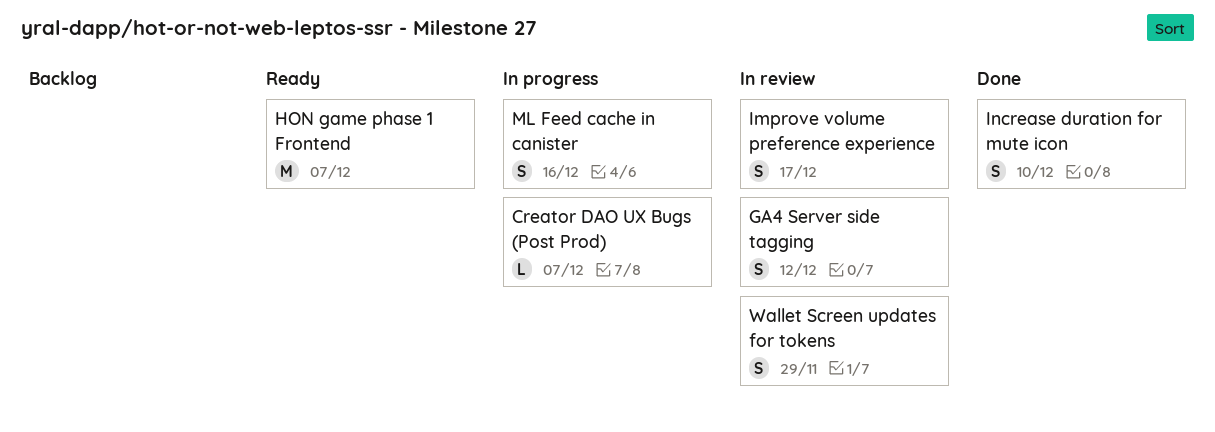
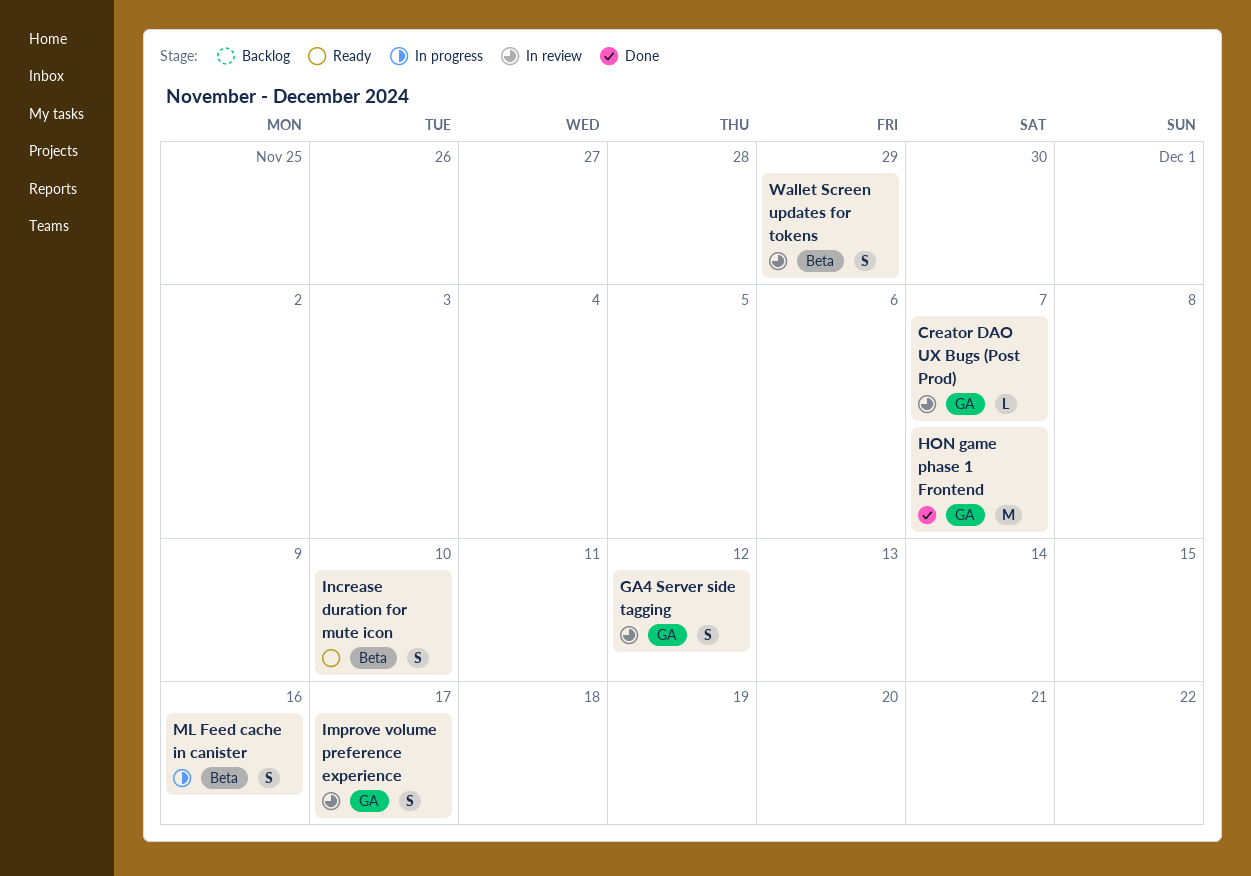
Creator DAO UX Bugs (Post Prod), status: In progress -> In review
HON game phase 1 Frontend, status: Ready -> Done
Increase duration for mute icon, status: Done -> Ready

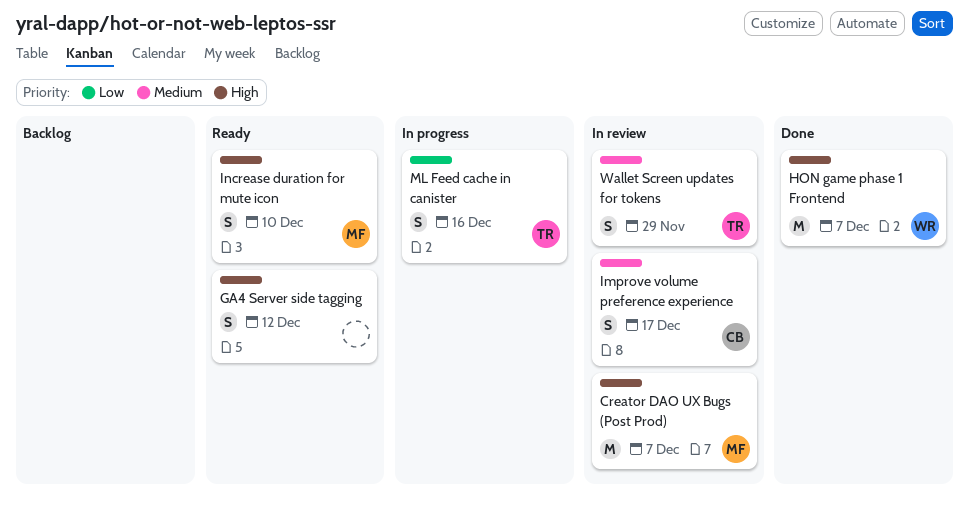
Creator DAO UX Bugs (Post Prod), estimate: L -> M
GA4 Server side tagging, status: In review -> Ready

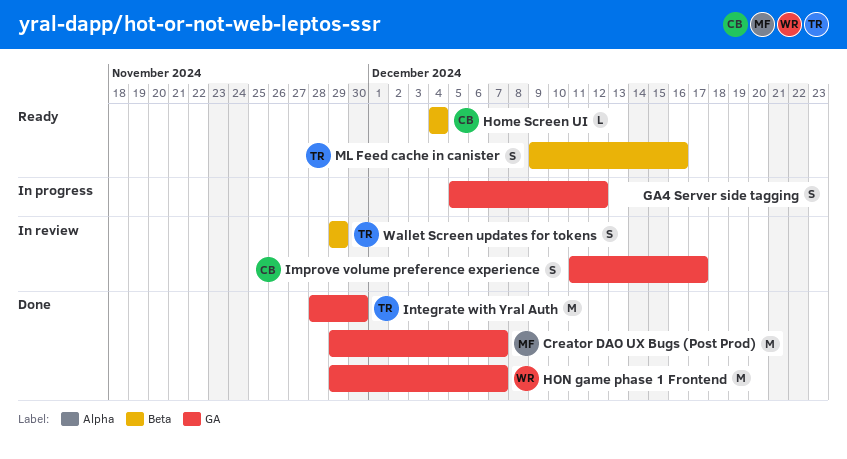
Creator DAO UX Bugs (Post Prod), status: In review -> Done
GA4 Server side tagging, status: Ready -> In progress
Home Screen UI: none -> present
Increase duration for mute icon: present -> none
Integrate with Yral Auth: none -> present
ML Feed cache in canister, status: In progress -> Ready

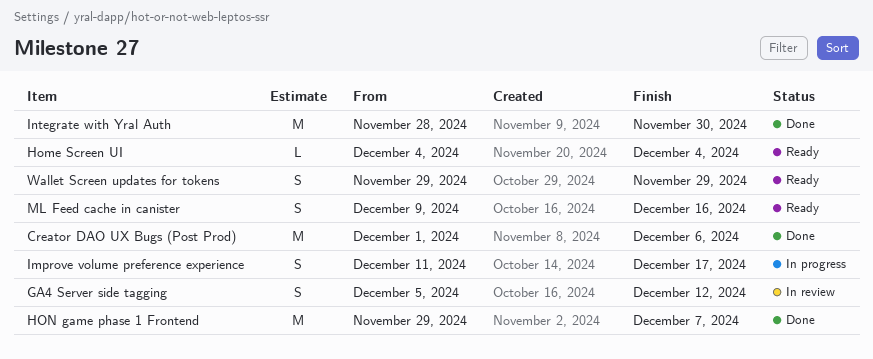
Creator DAO UX Bugs (Post Prod), start: Nov 29 -> Dec 1
Creator DAO UX Bugs (Post Prod), due: Dec 7 -> Dec 6
GA4 Server side tagging, status: In progress -> In review
Improve volume preference experience, status: In review -> In progress
Wallet Screen updates for tokens, status: In review -> Ready

